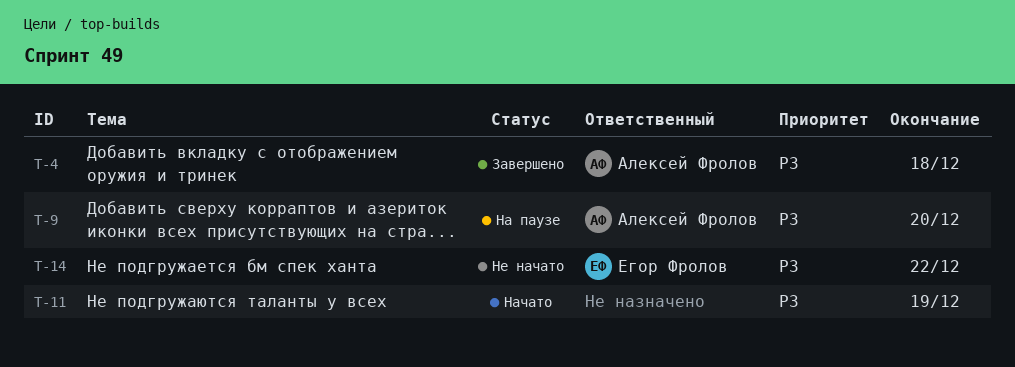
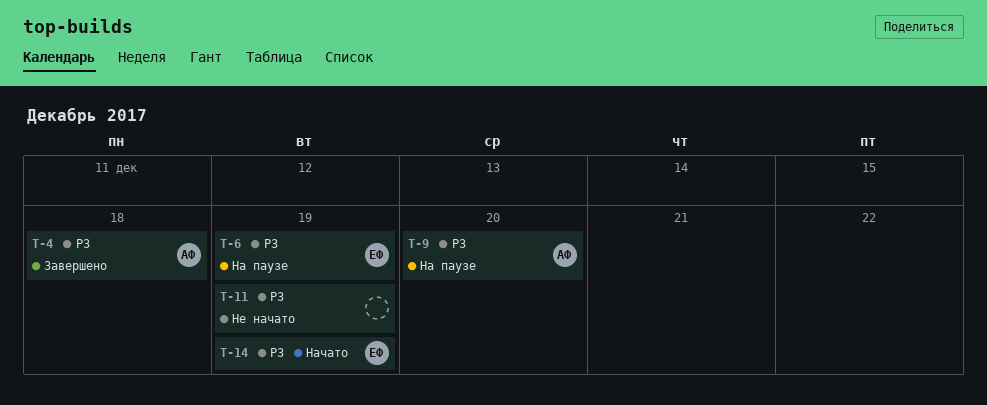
T-6: none -> present
T-11, status: Начато -> Не начато
T-14, status: Не начато -> Начато
T-14, due: Dec 22 -> Dec 19

